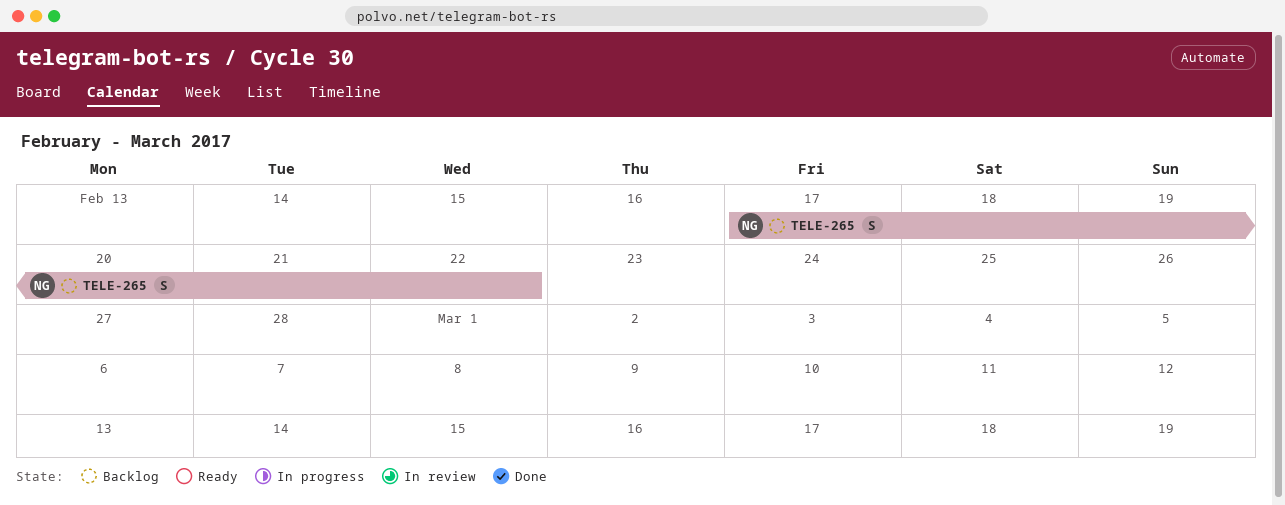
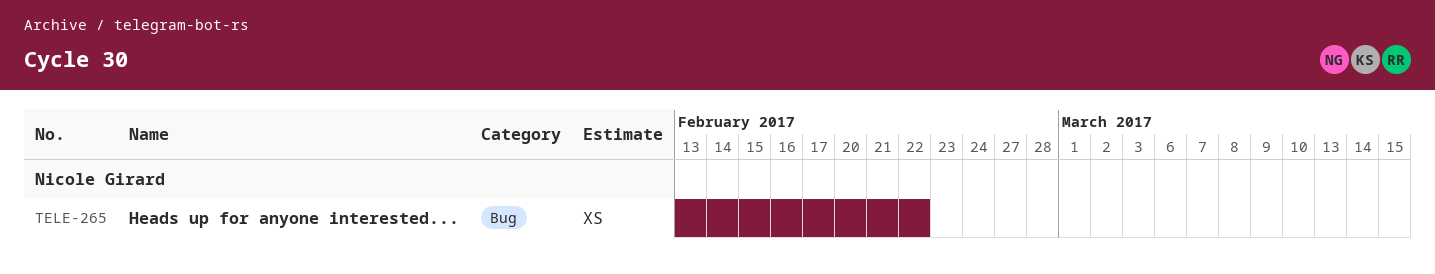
TELE-265, estimate: S -> XS
TELE-265, start: Feb 17 -> Feb 13

